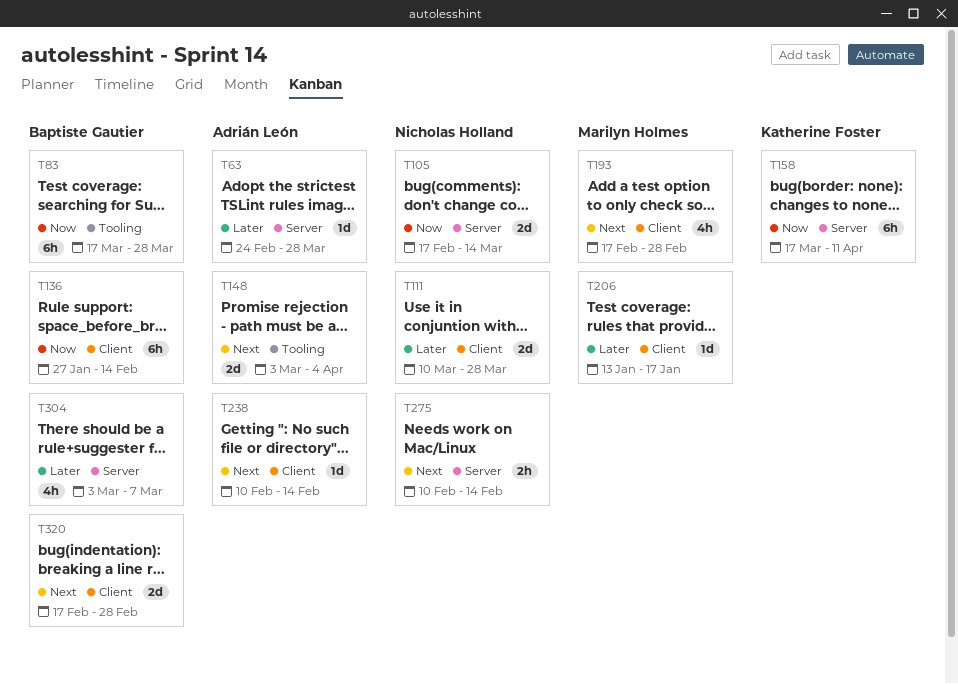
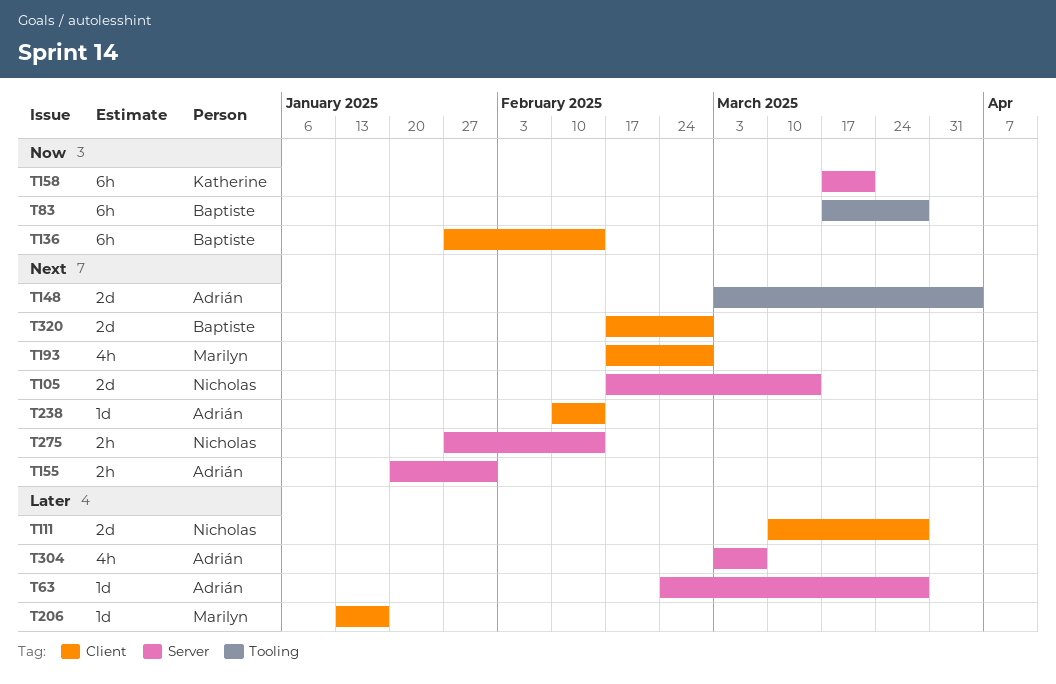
T105, priority: Now -> Next
T155: none -> present
T158, due: Apr 11 -> Mar 21
T275, start: Feb 10 -> Jan 27
T304, owner: Baptiste Gautier -> Adrián León

